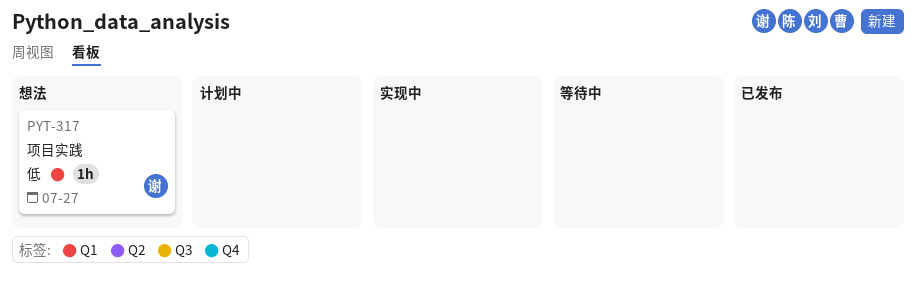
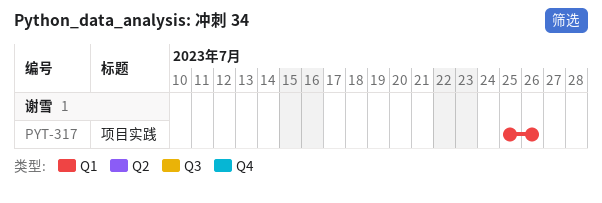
PYT-317, due: Jul 27 -> Jul 26

